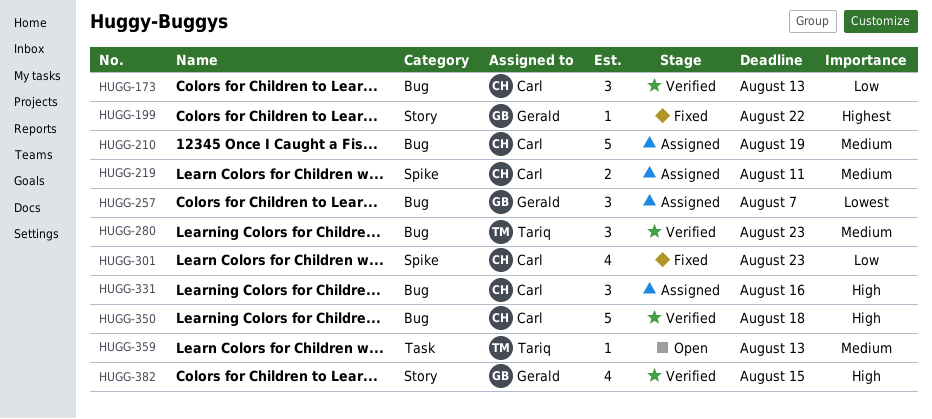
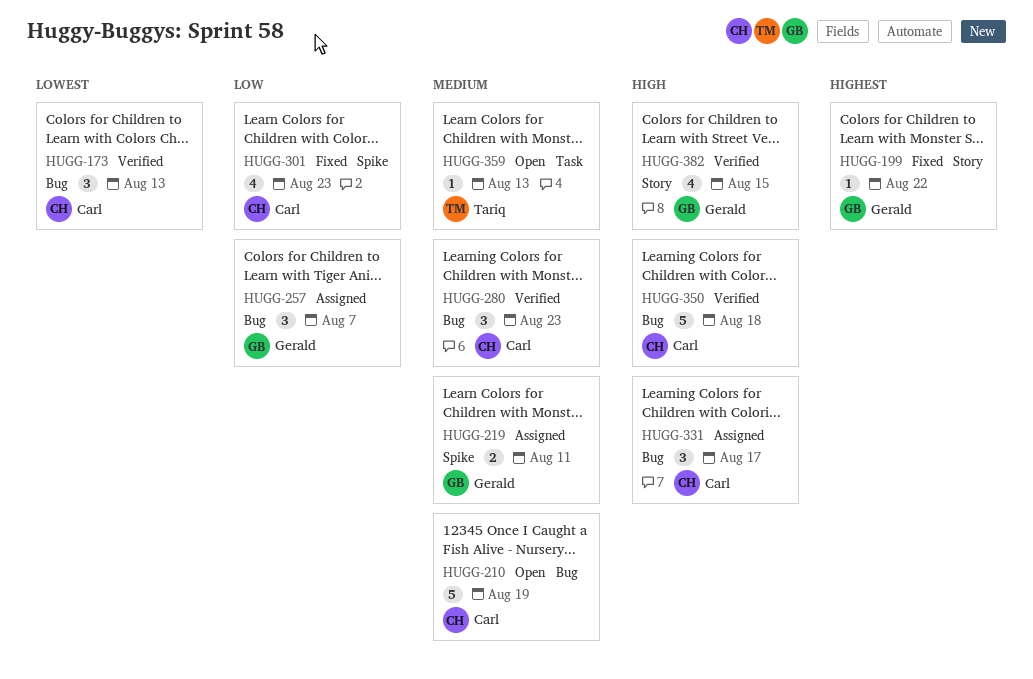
HUGG-173, priority: Low -> Lowest
HUGG-210, status: Assigned -> Open
HUGG-219, owner: Carl -> Gerald
HUGG-257, priority: Lowest -> Low
HUGG-280, owner: Tariq -> Carl
HUGG-331, due: Aug 16 -> Aug 17

